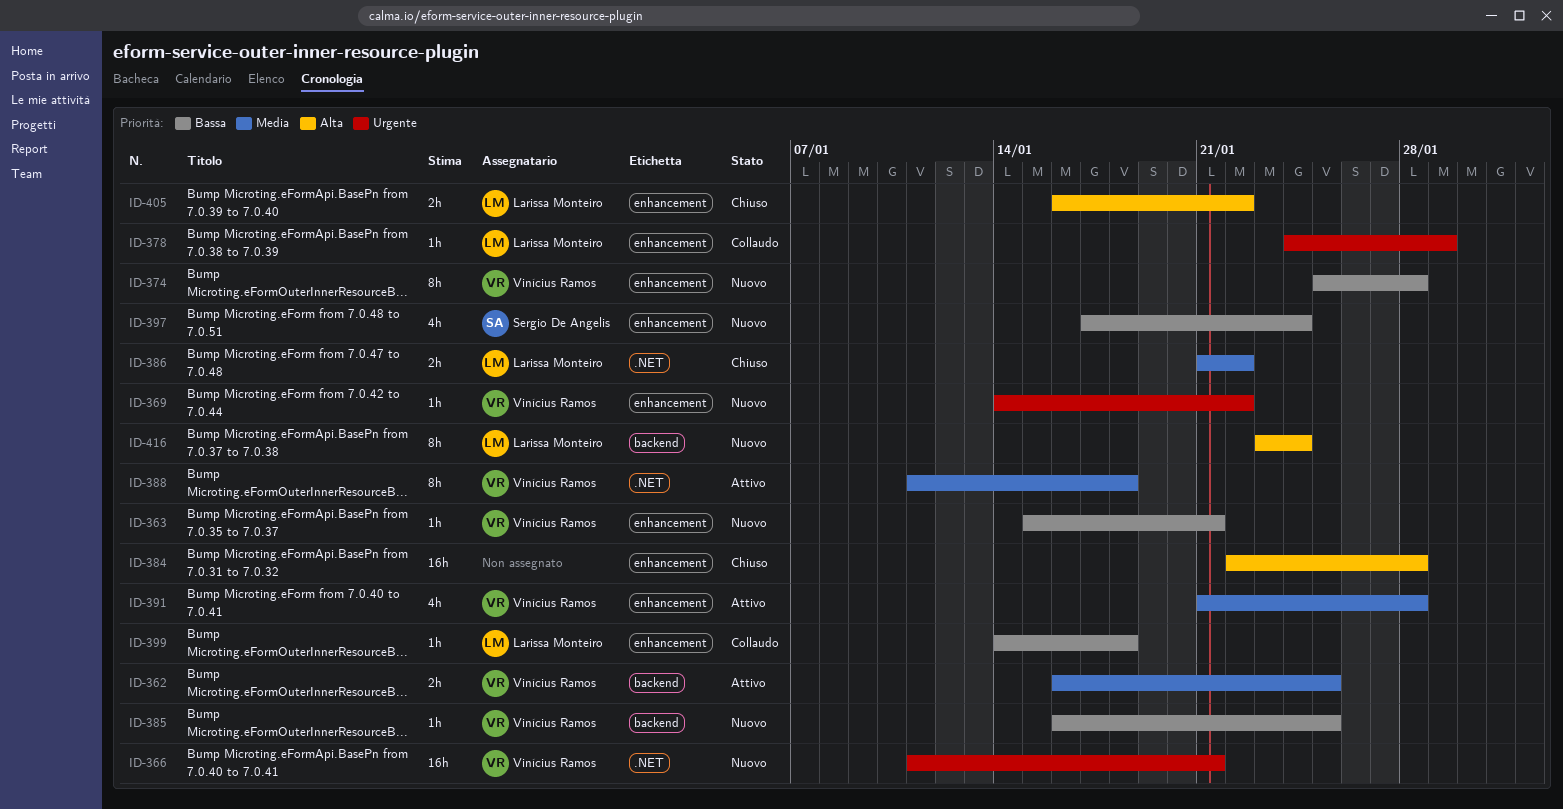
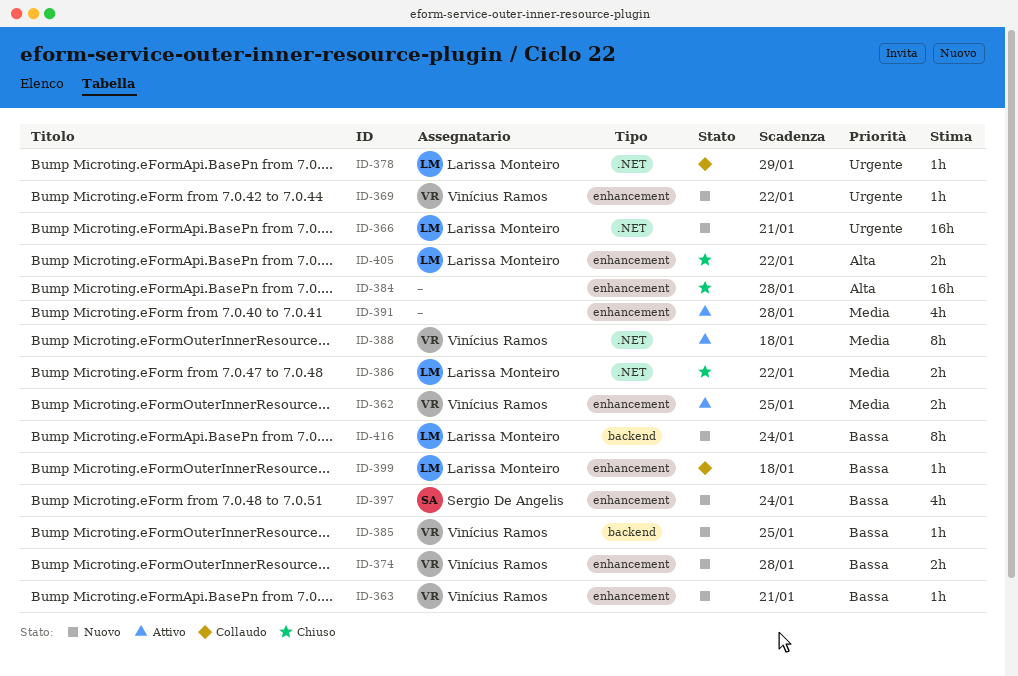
ID-362, label: backend -> enhancement
ID-366, owner: Vinícius Ramos -> Larissa Monteiro
ID-374, estimate: 8h -> 2h
ID-378, label: enhancement -> .NET
ID-391, owner: Vinícius Ramos -> none
ID-416, priority: Alta -> Bassa

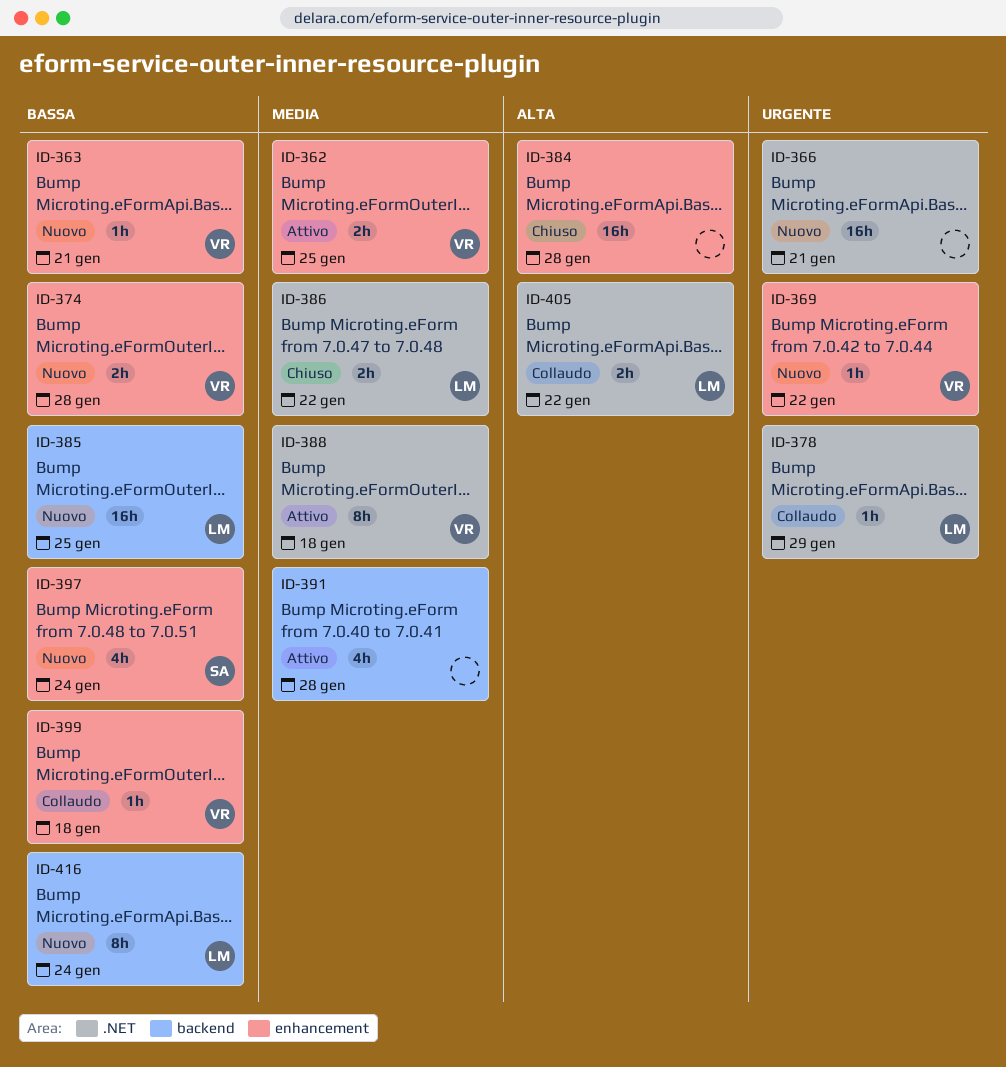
ID-366, owner: Larissa Monteiro -> none
ID-385, owner: Vinícius Ramos -> Larissa Monteiro
ID-385, estimate: 1h -> 16h
ID-391, label: enhancement -> backend
ID-399, owner: Larissa Monteiro -> Vinícius Ramos
ID-405, status: Chiuso -> Collaudo
ID-405, label: enhancement -> .NET

